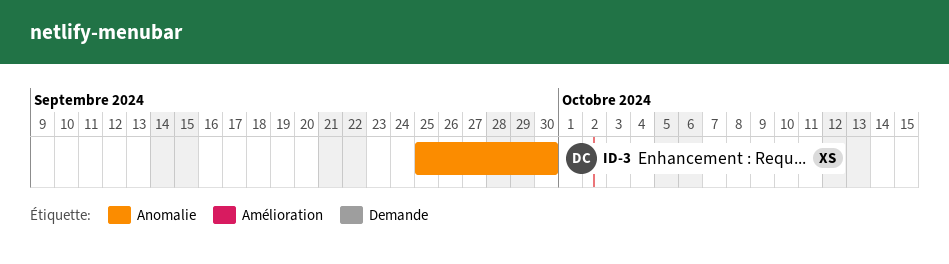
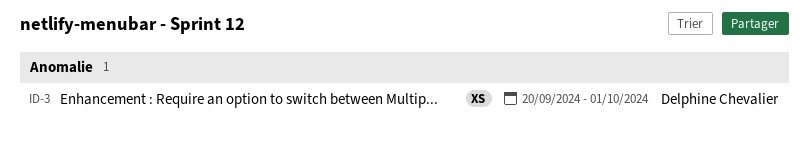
ID-3, start: Sep 25 -> Sep 20
ID-3, due: Sep 30 -> Oct 1

